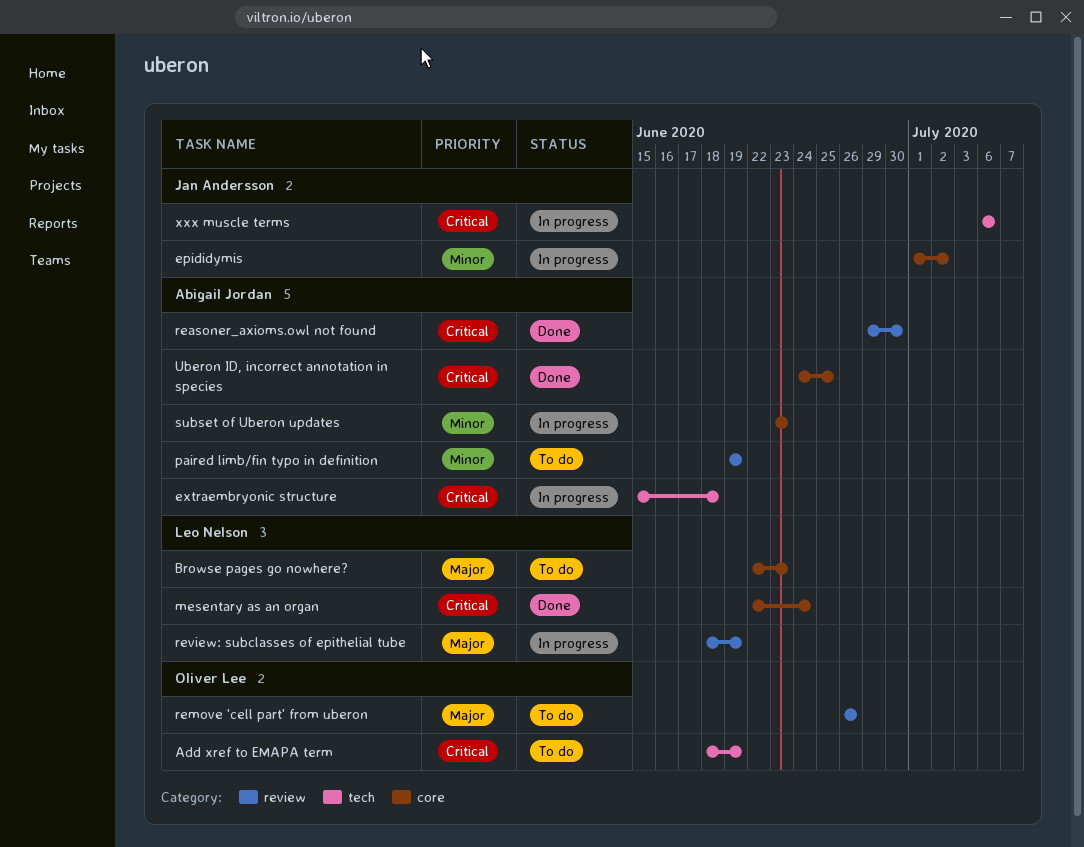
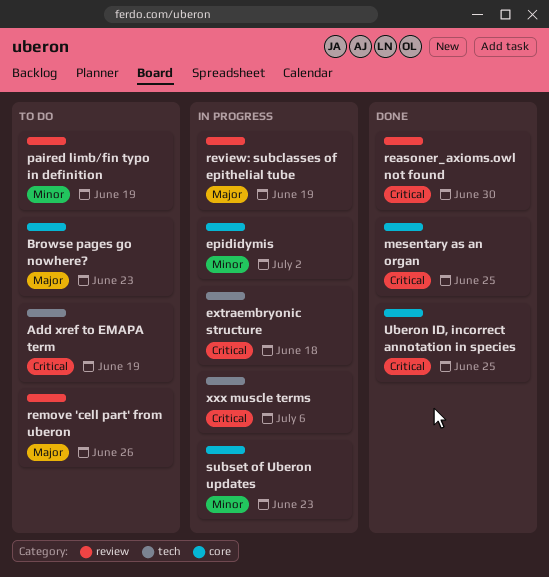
mesentary as an organ, due: Jun 24 -> Jun 25

